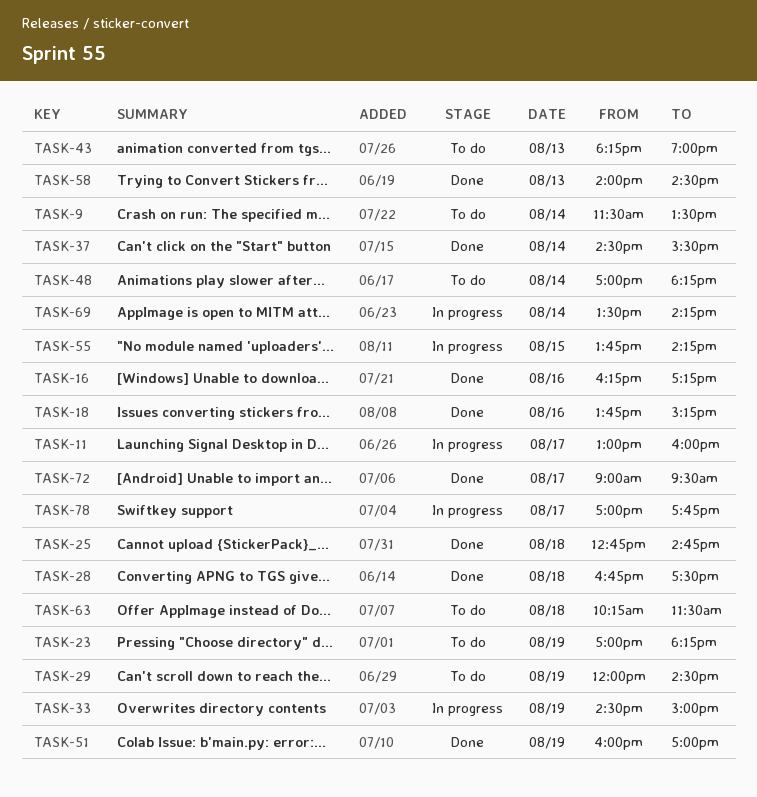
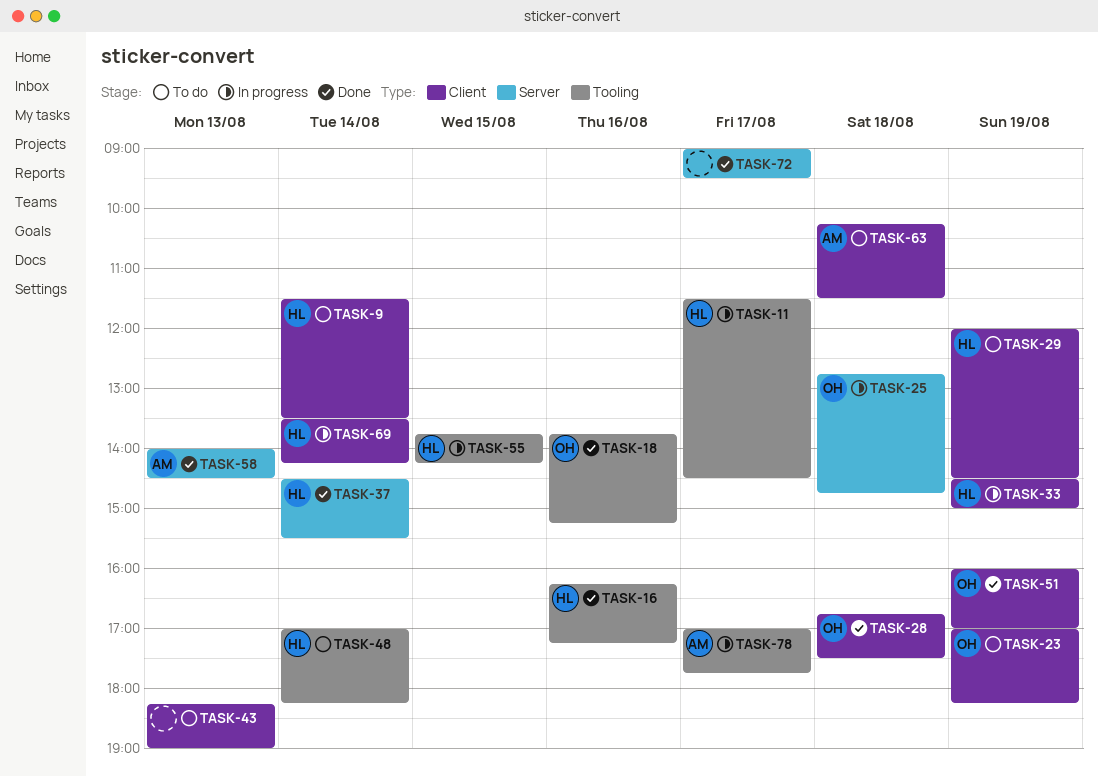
TASK-11, begins: 13:00 -> 11:30
TASK-11, ends: 16:00 -> 14:30
TASK-25, status: Done -> In progress

